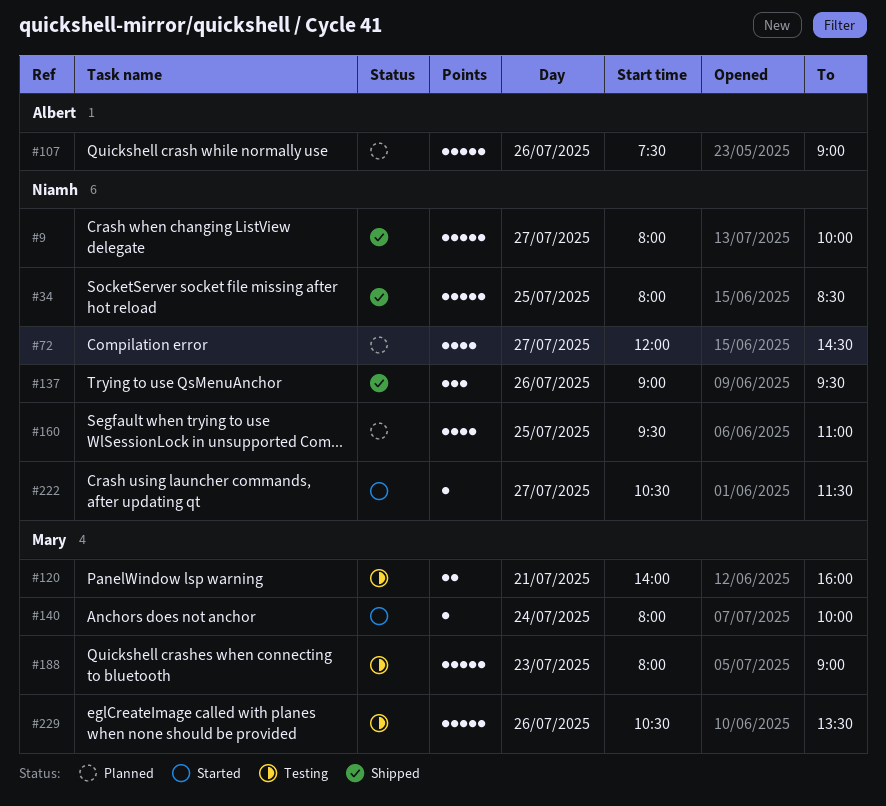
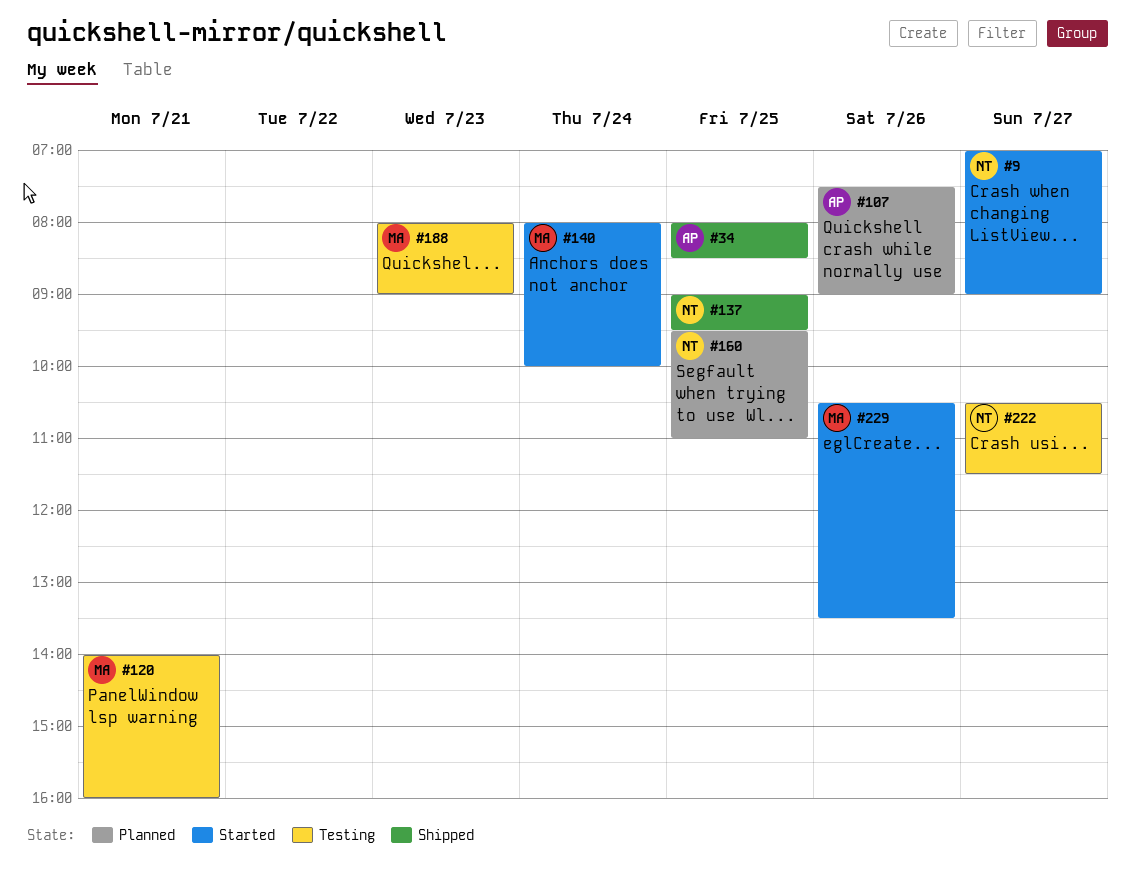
#9, status: Shipped -> Started
#9, begins: 08:00 -> 07:00
#9, ends: 10:00 -> 09:00
#34, owner: Niamh -> Albert
#72: present -> none
#137, day: Jul 26 -> Jul 25
#222, status: Started -> Testing
#229, status: Testing -> Started

